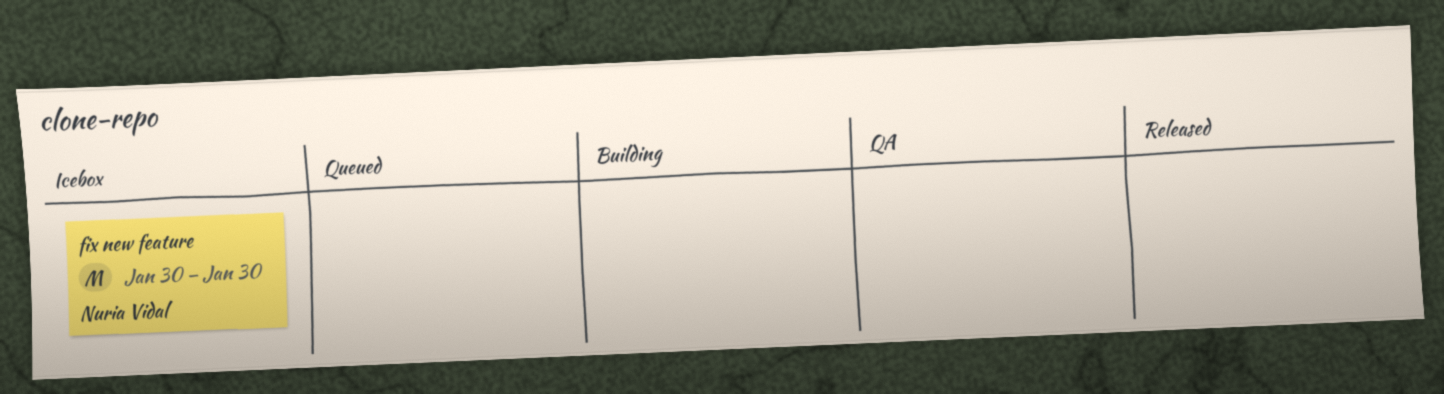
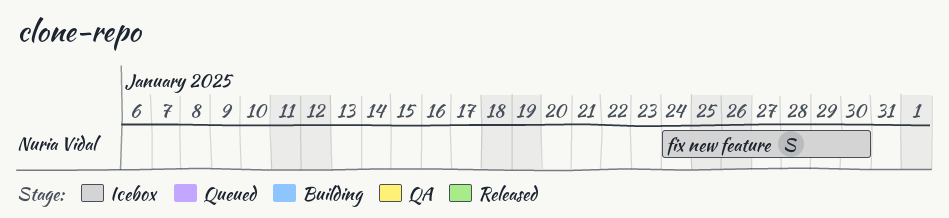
fix new feature, estimate: M -> S
fix new feature, start: Jan 30 -> Jan 24

